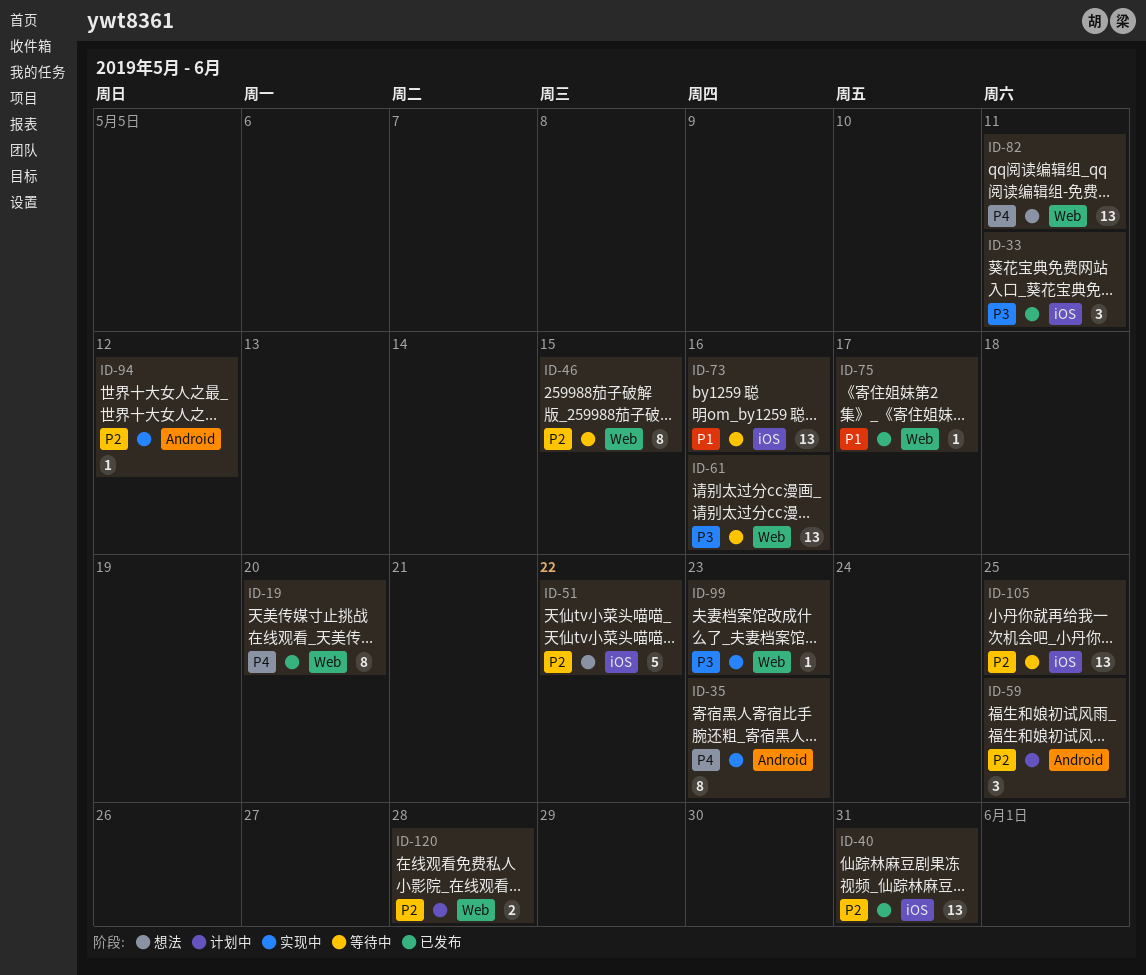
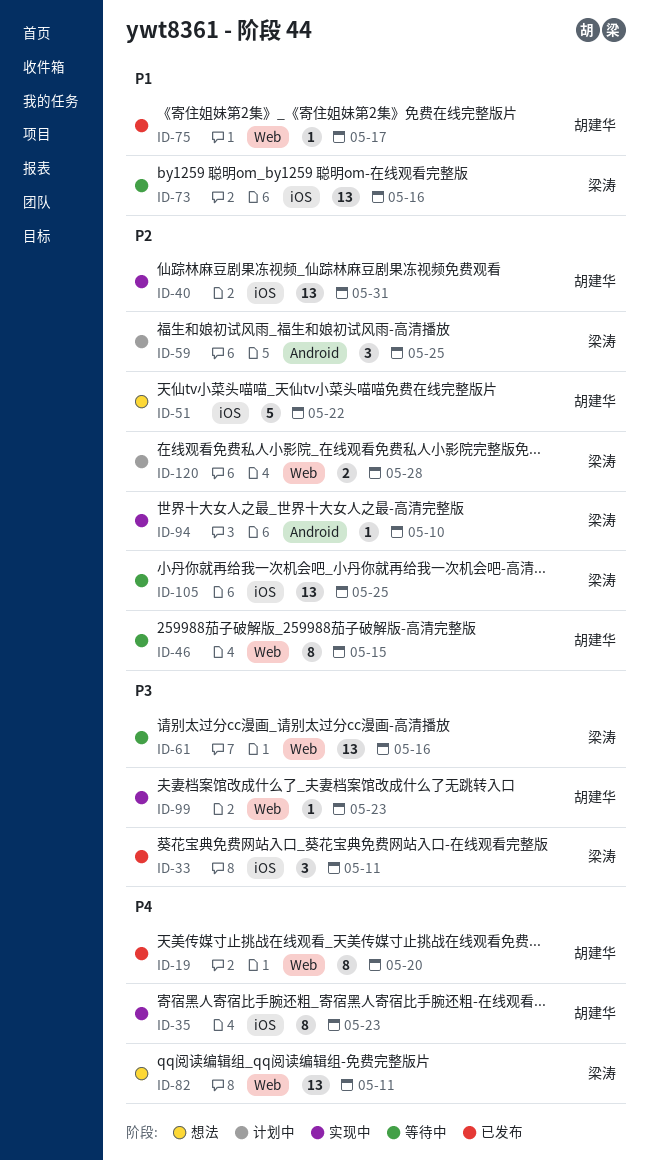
ID-35, label: Android -> iOS
ID-40, status: 已发布 -> 实现中
ID-94, due: May 12 -> May 10

